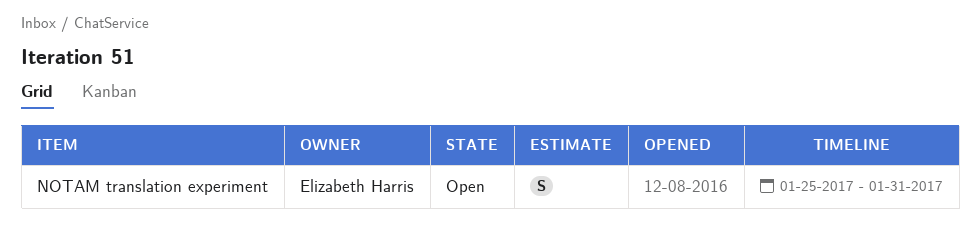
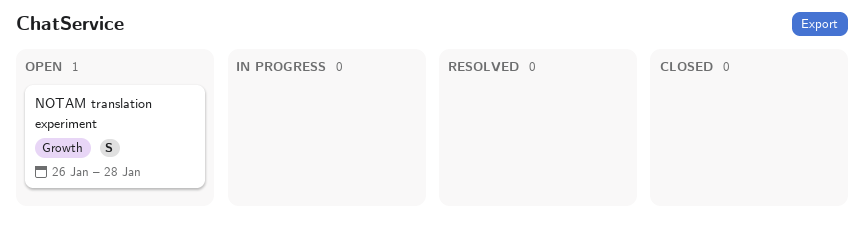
NOTAM translation experiment, start: Jan 25 -> Jan 26
NOTAM translation experiment, due: Jan 31 -> Jan 28

